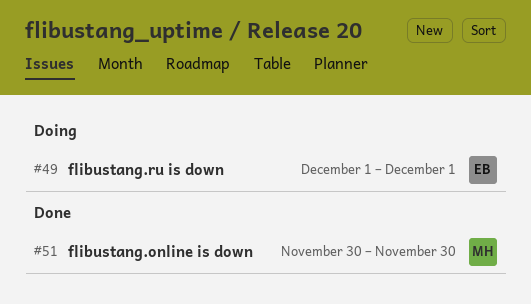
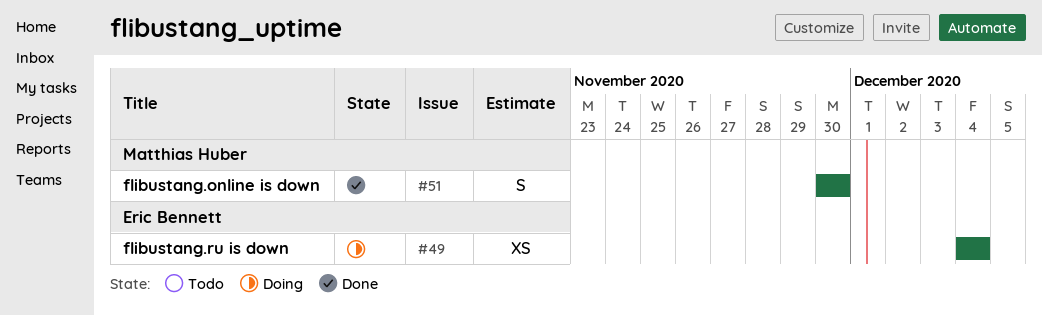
#49, start: Dec 1 -> Dec 4
#49, due: Dec 1 -> Dec 4

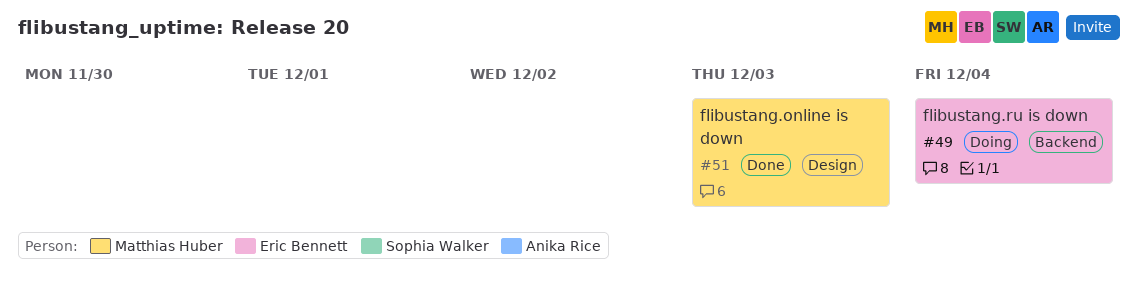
#51, due: Nov 30 -> Dec 3

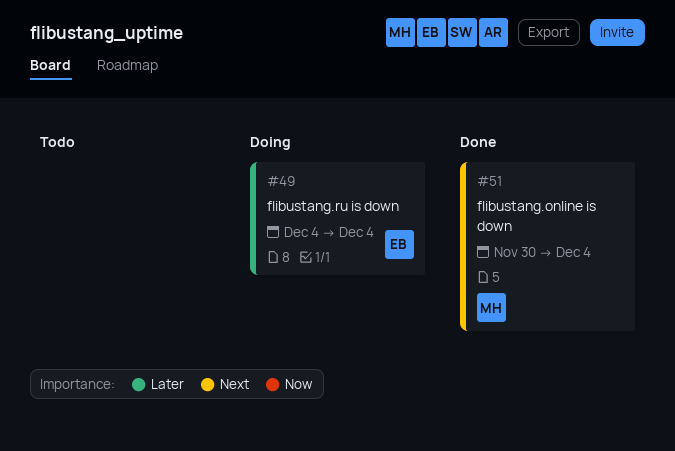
#51, due: Dec 3 -> Dec 4

